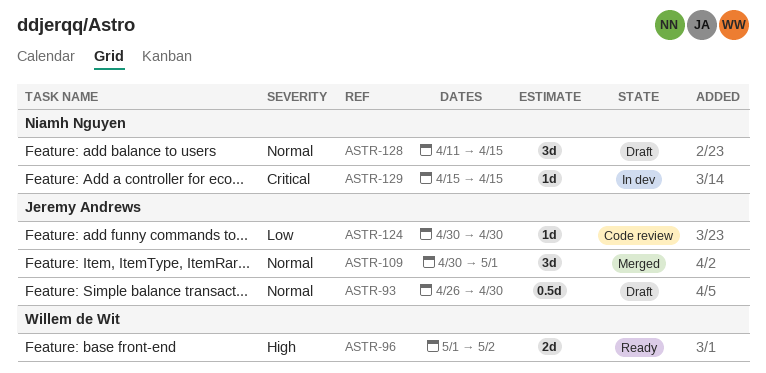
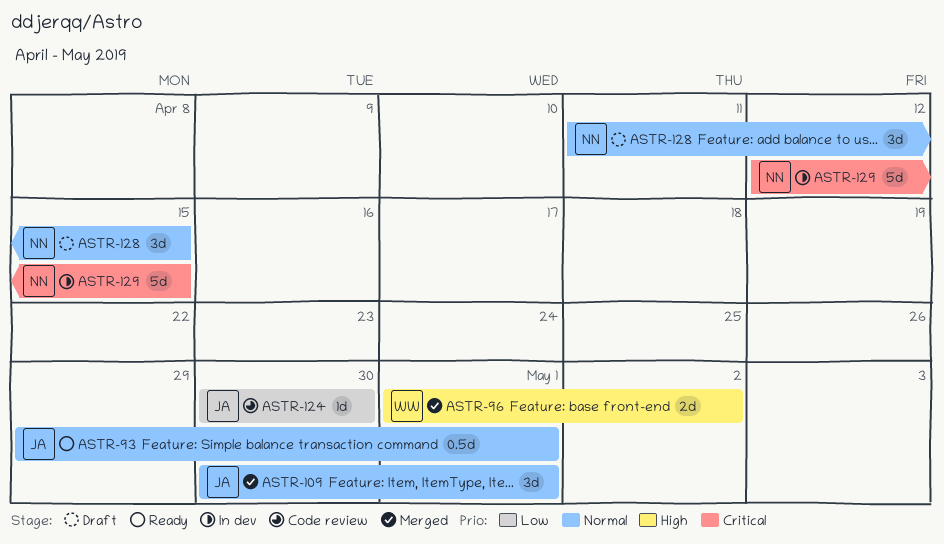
ASTR-93, status: Draft -> Ready
ASTR-93, start: Apr 26 -> Apr 29
ASTR-93, due: Apr 30 -> May 1
ASTR-96, status: Ready -> Merged
ASTR-129, estimate: 1d -> 5d
ASTR-129, start: Apr 15 -> Apr 12

